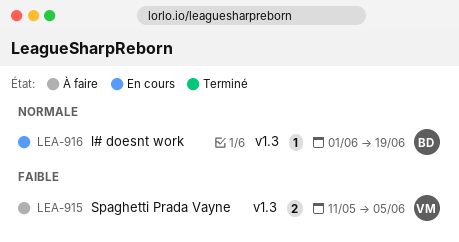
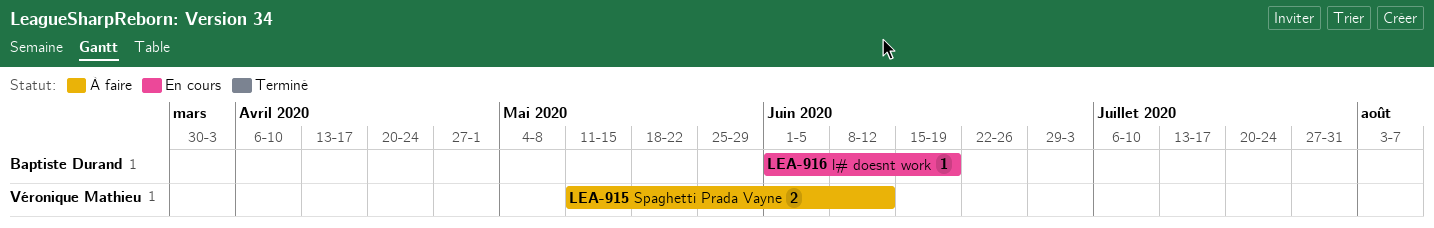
LEA-915, due: Jun 5 -> Jun 12

